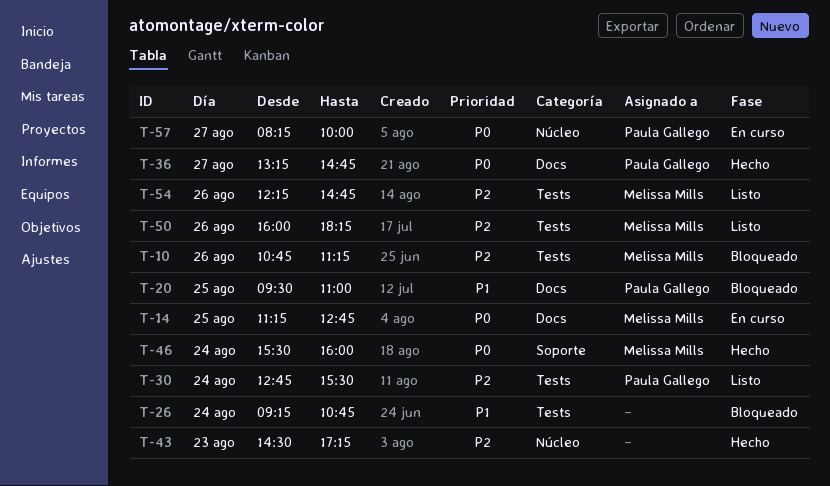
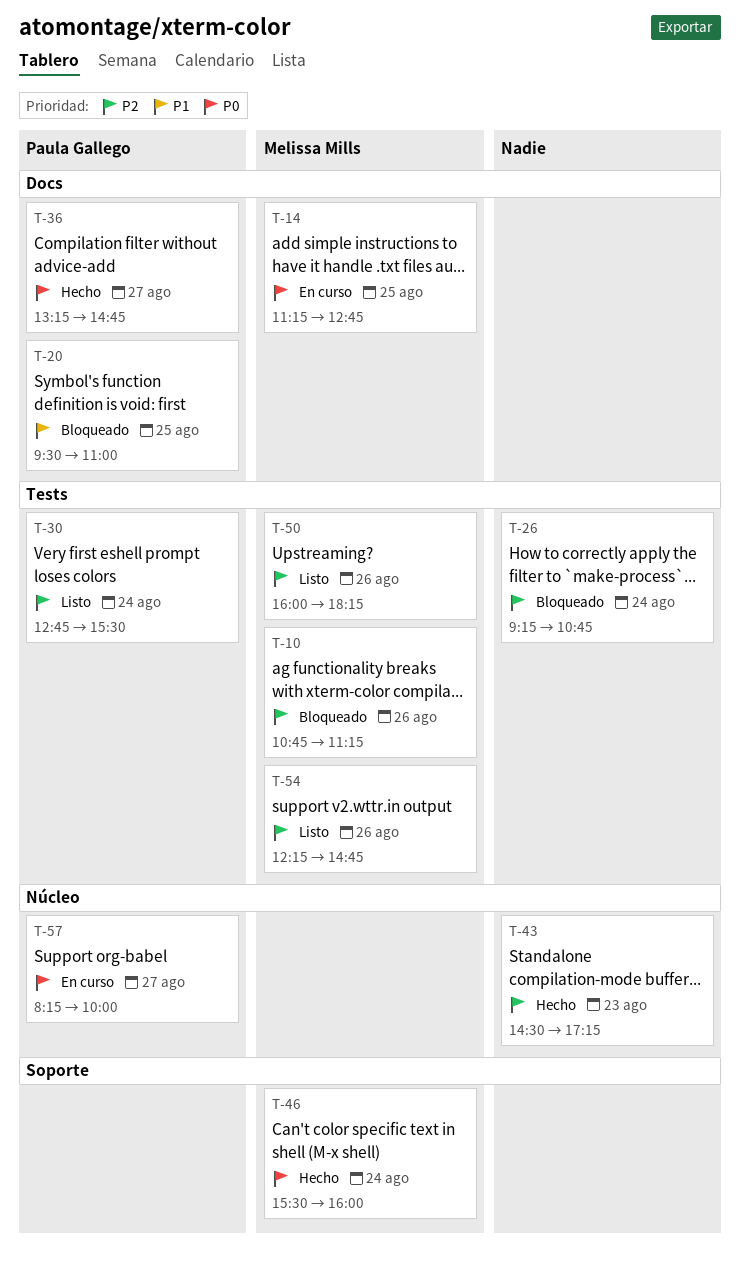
T-26, priority: P1 -> P2

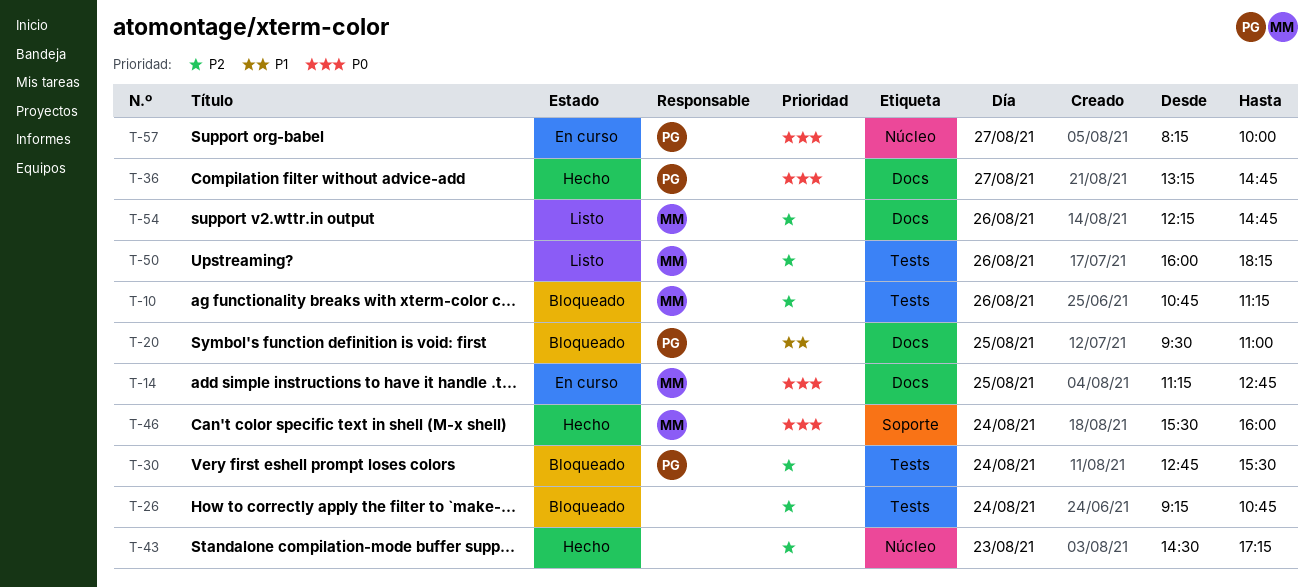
T-30, status: Listo -> Bloqueado
T-54, label: Tests -> Docs

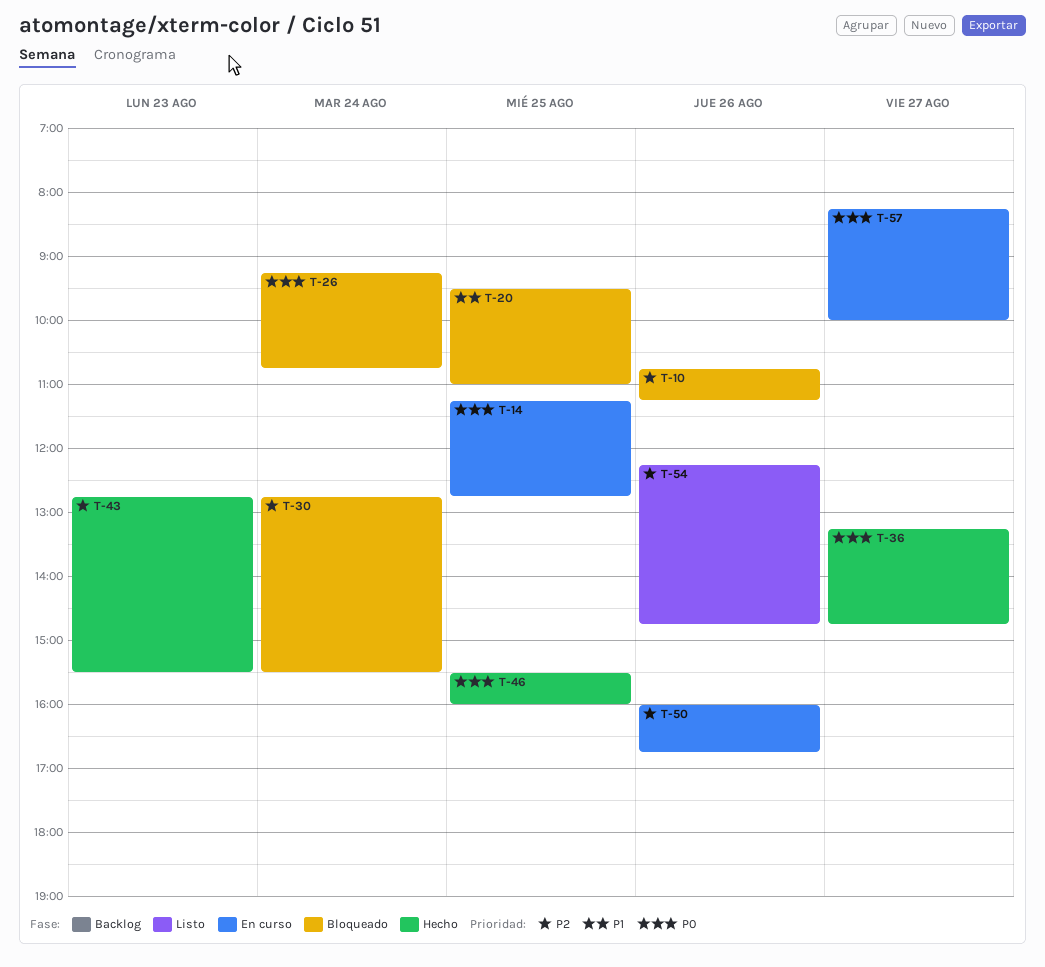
T-26, priority: P2 -> P0
T-43, begins: 14:30 -> 12:45
T-43, ends: 17:15 -> 15:30
T-46, day: Aug 24 -> Aug 25
T-50, status: Listo -> En curso
T-50, ends: 18:15 -> 16:45

